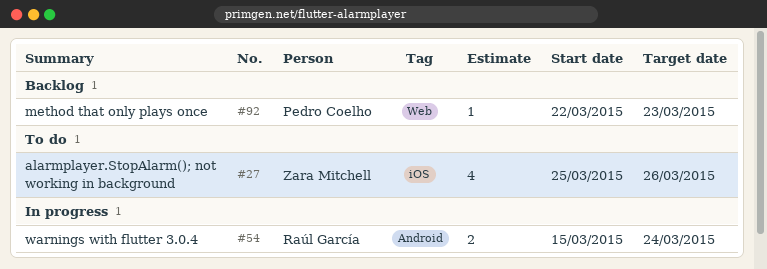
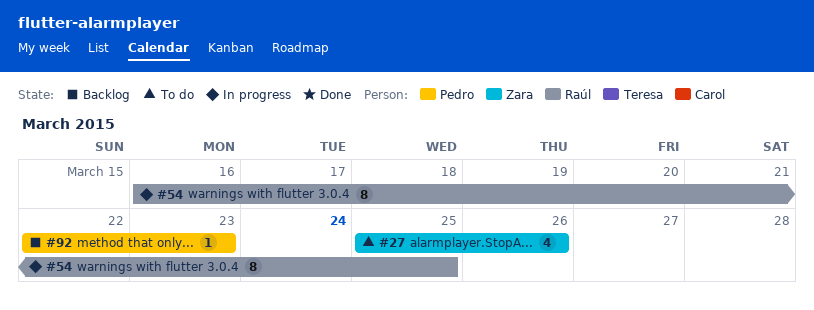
#54, estimate: 2 -> 8
#54, start: Mar 15 -> Mar 16
#54, due: Mar 24 -> Mar 25

